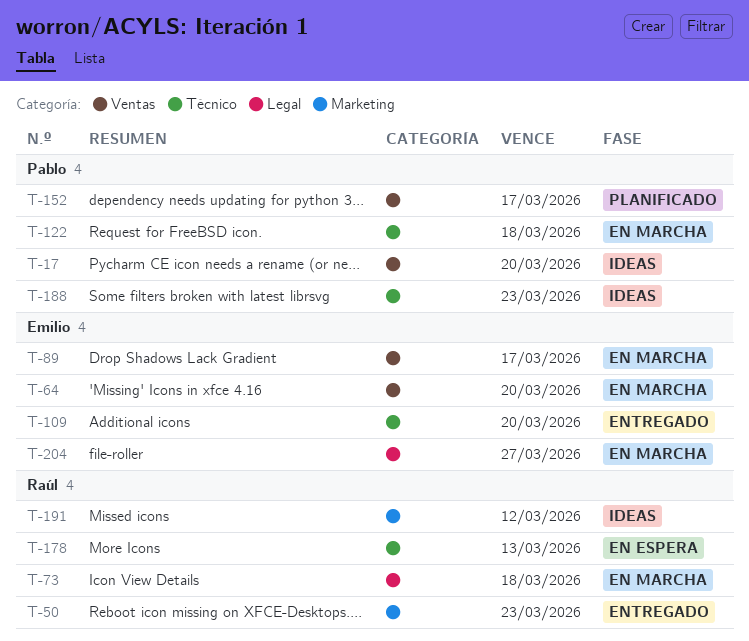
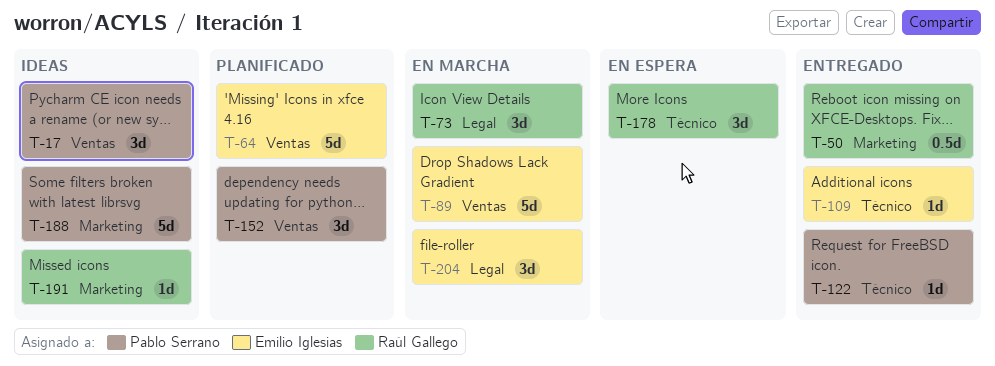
T-64, status: En marcha -> Planificado
T-122, status: En marcha -> Entregado
T-188, label: Técnico -> Marketing

